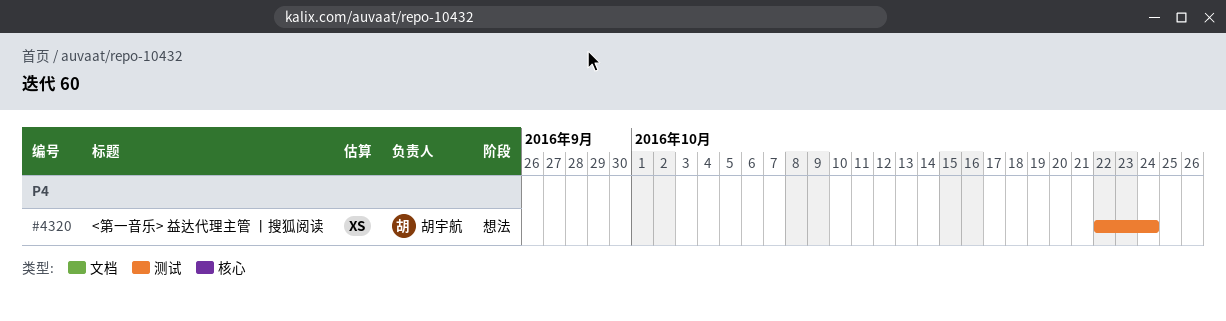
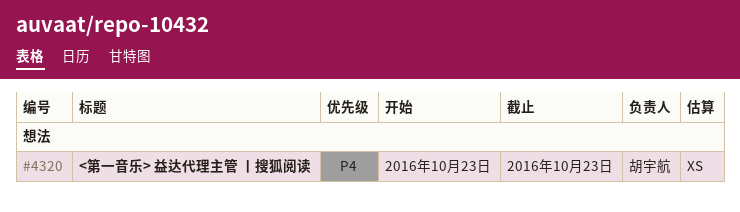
#4320, start: Oct 22 -> Oct 23
#4320, due: Oct 24 -> Oct 23

